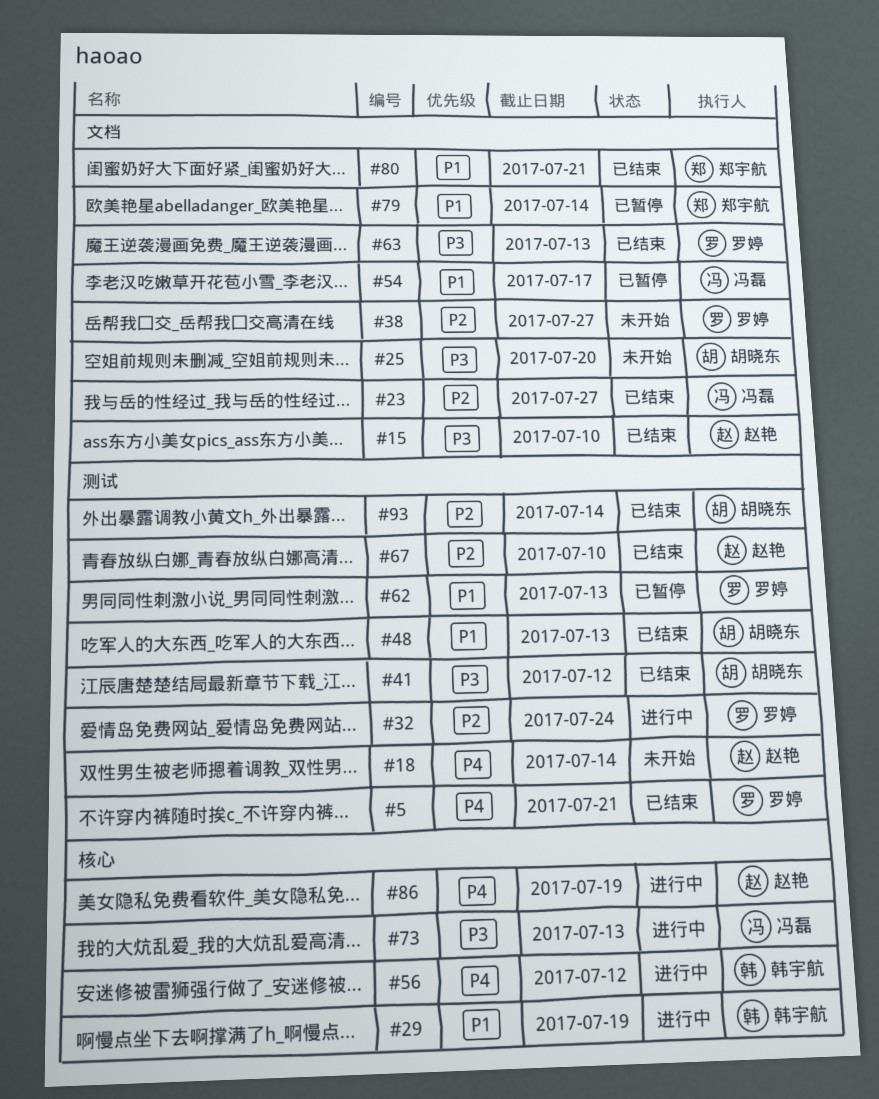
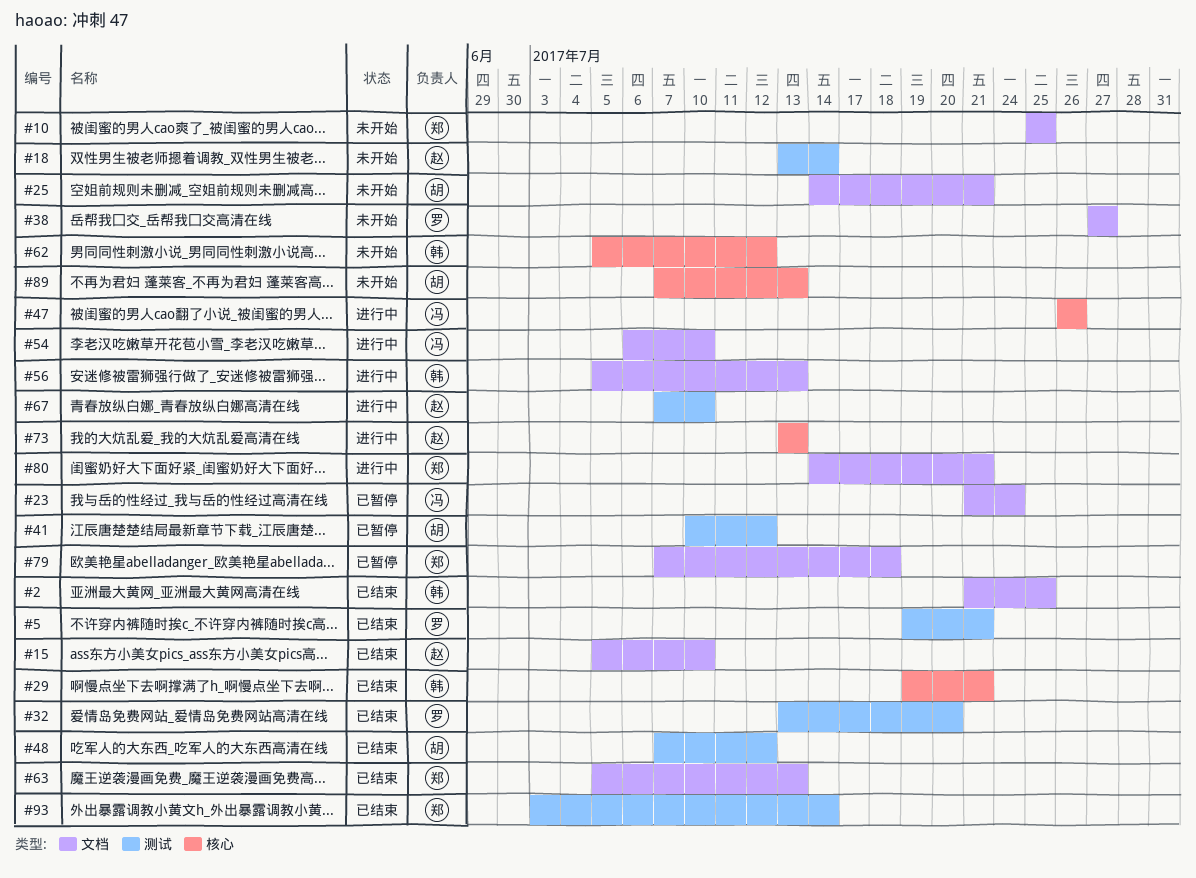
#2: none -> present
#10: none -> present
#23, status: 已结束 -> 已暂停
#23, due: Jul 27 -> Jul 24
#25, due: Jul 20 -> Jul 21
#29, status: 进行中 -> 已结束
#29, due: Jul 19 -> Jul 21
#32, status: 进行中 -> 已结束
#32, due: Jul 24 -> Jul 20
#41, status: 已结束 -> 已暂停
#47: none -> present
#48, due: Jul 13 -> Jul 12
#54, status: 已暂停 -> 进行中
#54, due: Jul 17 -> Jul 10
#56, label: 核心 -> 文档
#56, due: Jul 12 -> Jul 13
#62, status: 已暂停 -> 未开始
#62, owner: 罗婷 -> 韩宇航
#62, label: 测试 -> 核心
#62, due: Jul 13 -> Jul 12
#63, owner: 罗婷 -> 郑宇航
#67, status: 已结束 -> 进行中
#73, owner: 冯磊 -> 赵艳
#79, due: Jul 14 -> Jul 18
#80, status: 已结束 -> 进行中
#86: present -> none
#89: none -> present
#93, owner: 胡晓东 -> 郑宇航

